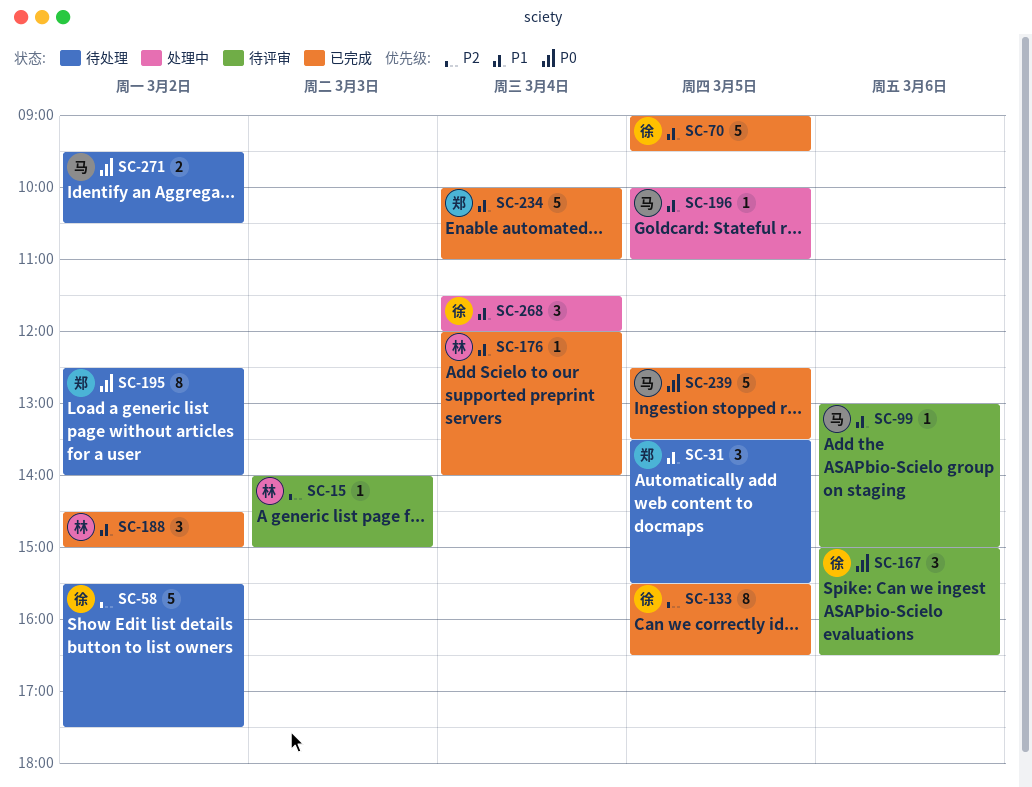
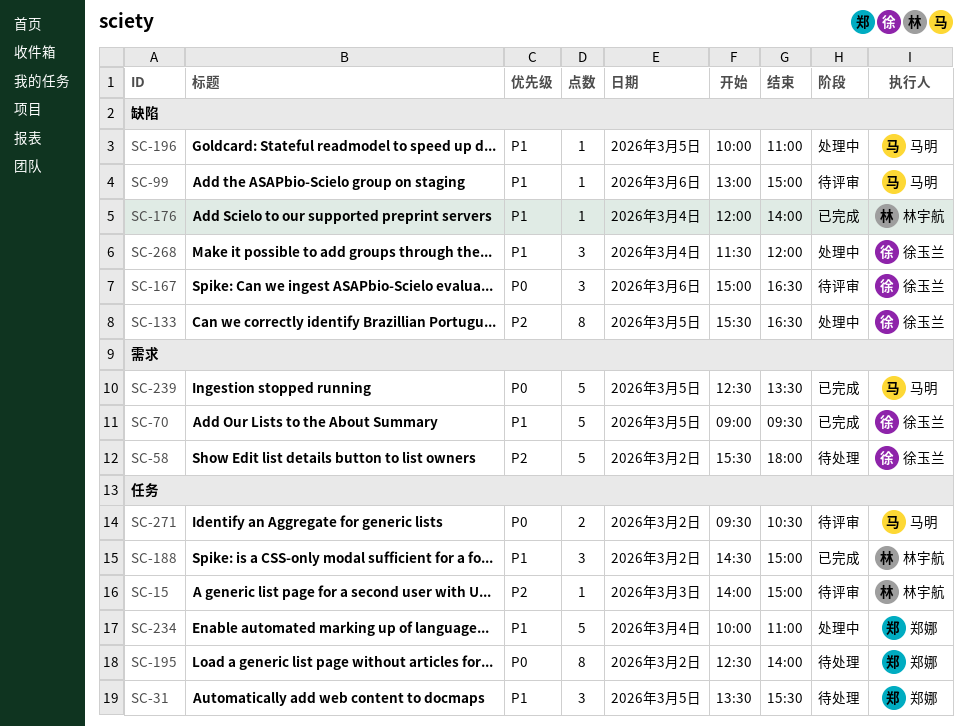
SC-58, ends: 17:30 -> 18:00
SC-133, status: 已完成 -> 处理中
SC-234, status: 已完成 -> 处理中
SC-271, status: 待处理 -> 待评审

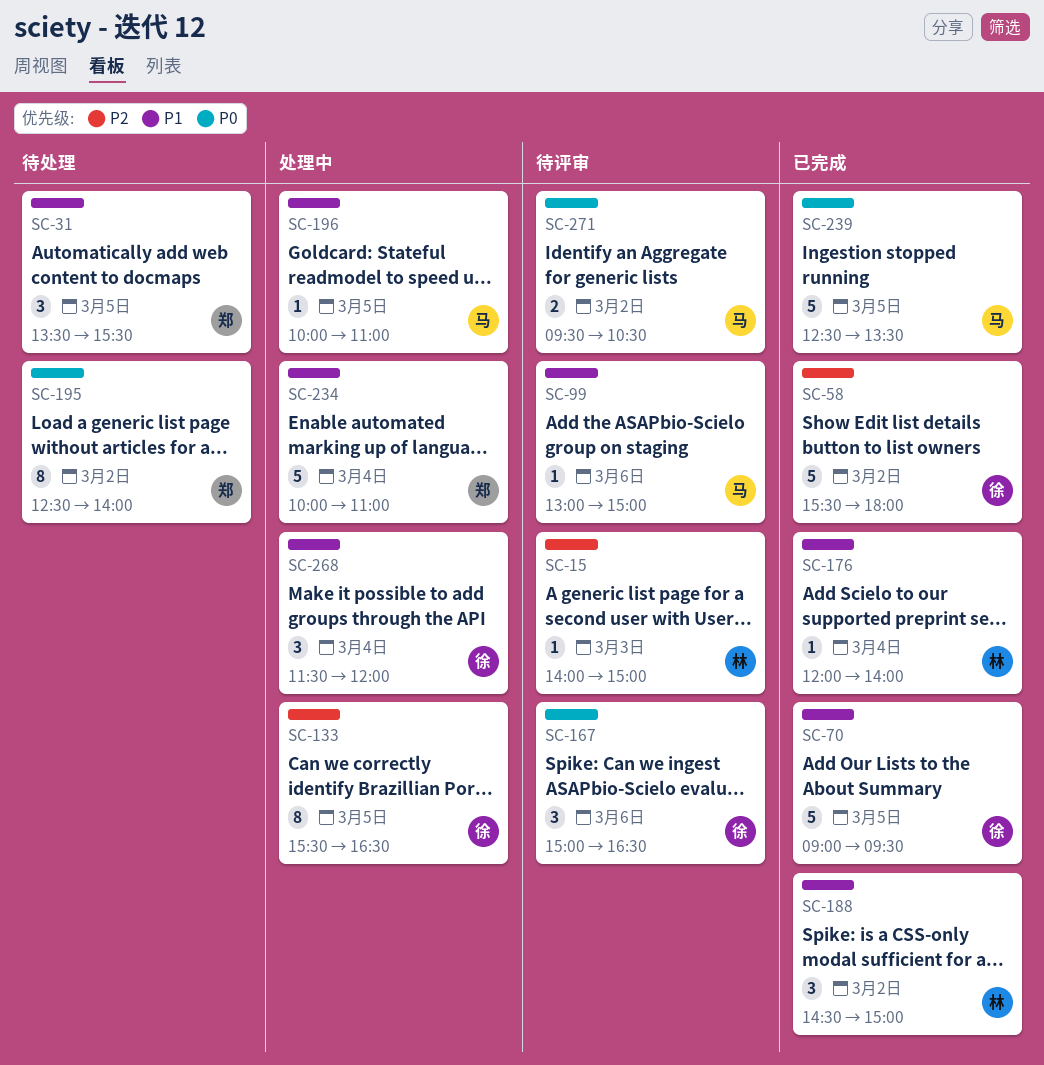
SC-58, status: 待处理 -> 已完成

